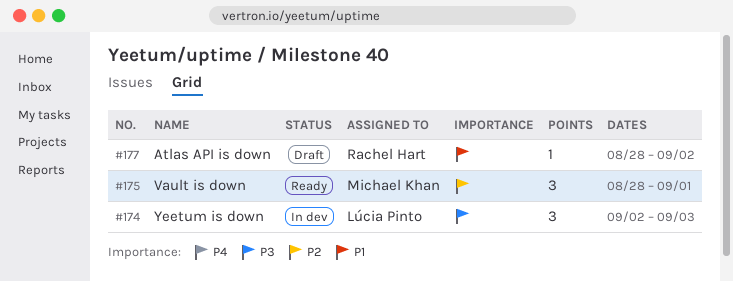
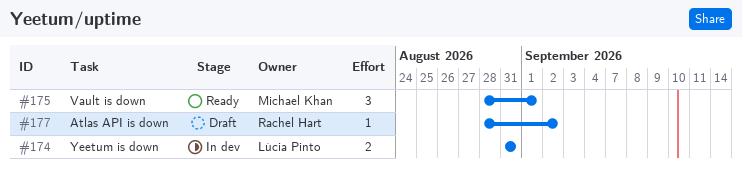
#174, estimate: 3 -> 2
#174, start: Sep 2 -> Aug 31
#174, due: Sep 3 -> Aug 31

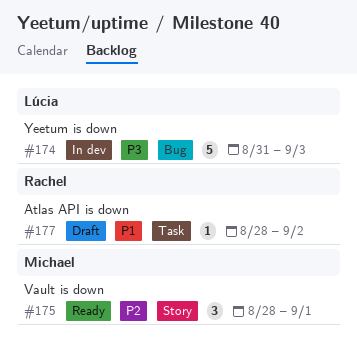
#174, estimate: 2 -> 5
#174, due: Aug 31 -> Sep 3

